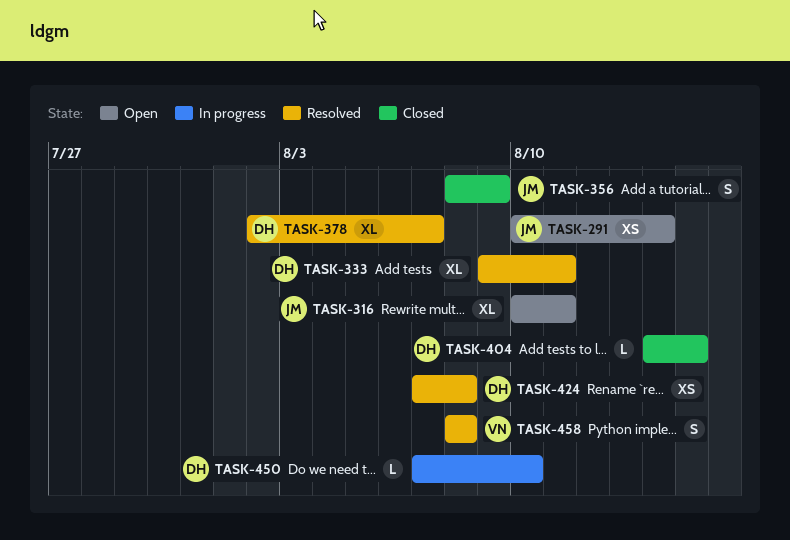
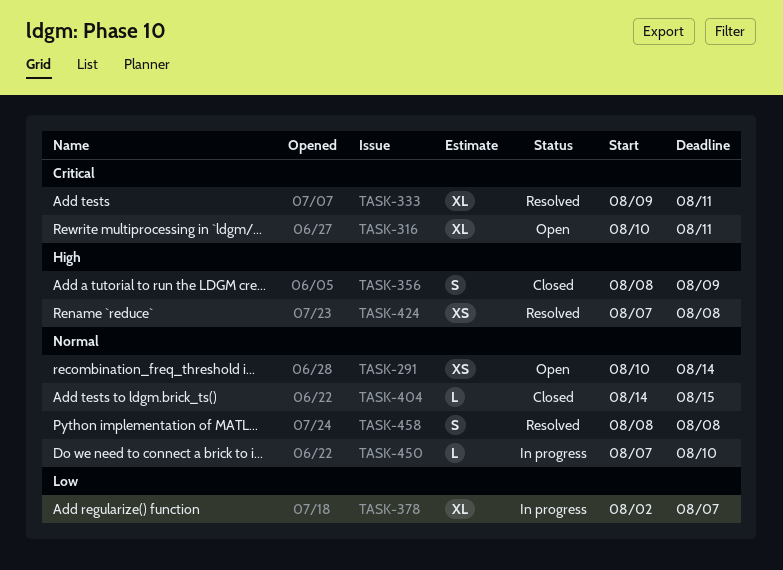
TASK-378, status: Resolved -> In progress

